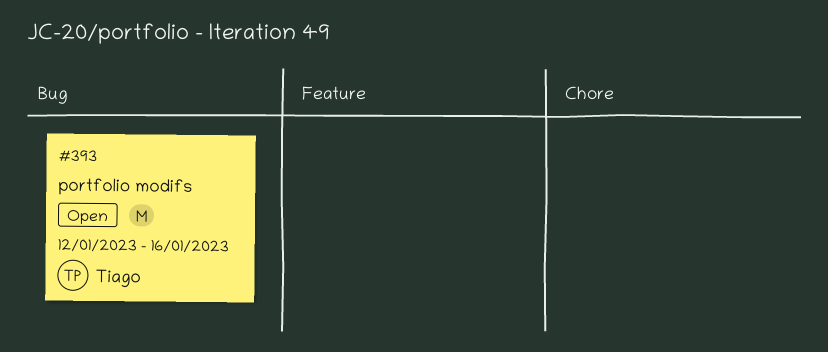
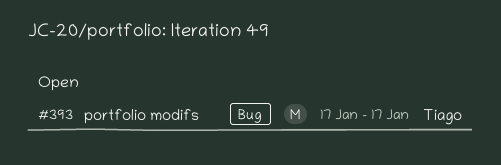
#393, start: Jan 12 -> Jan 17
#393, due: Jan 16 -> Jan 17

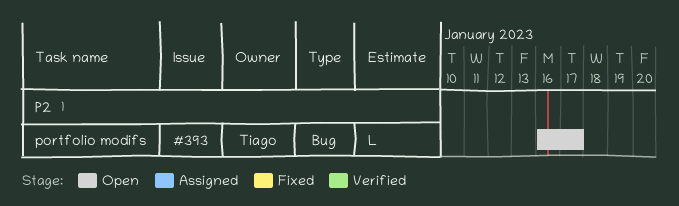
#393, estimate: M -> L
#393, start: Jan 17 -> Jan 16

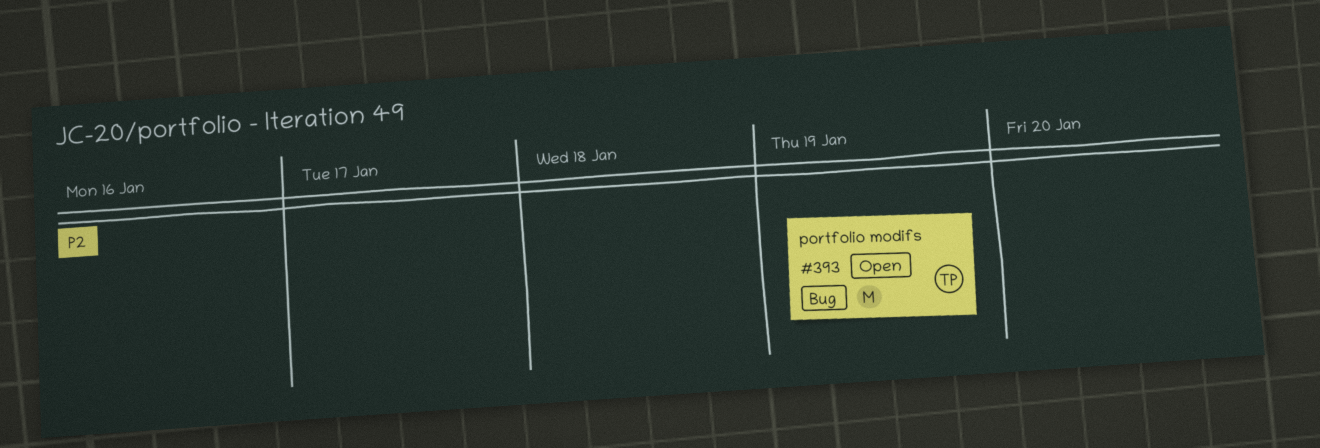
#393, estimate: L -> M
#393, due: Jan 17 -> Jan 19

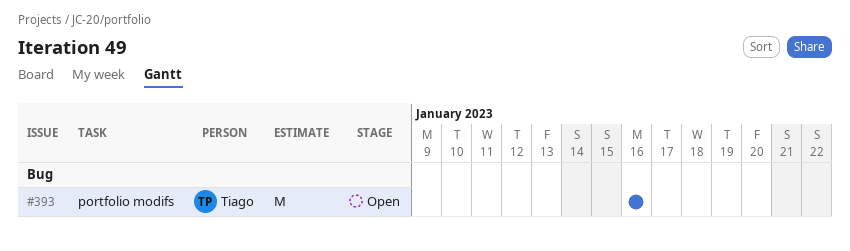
#393, due: Jan 19 -> Jan 16

